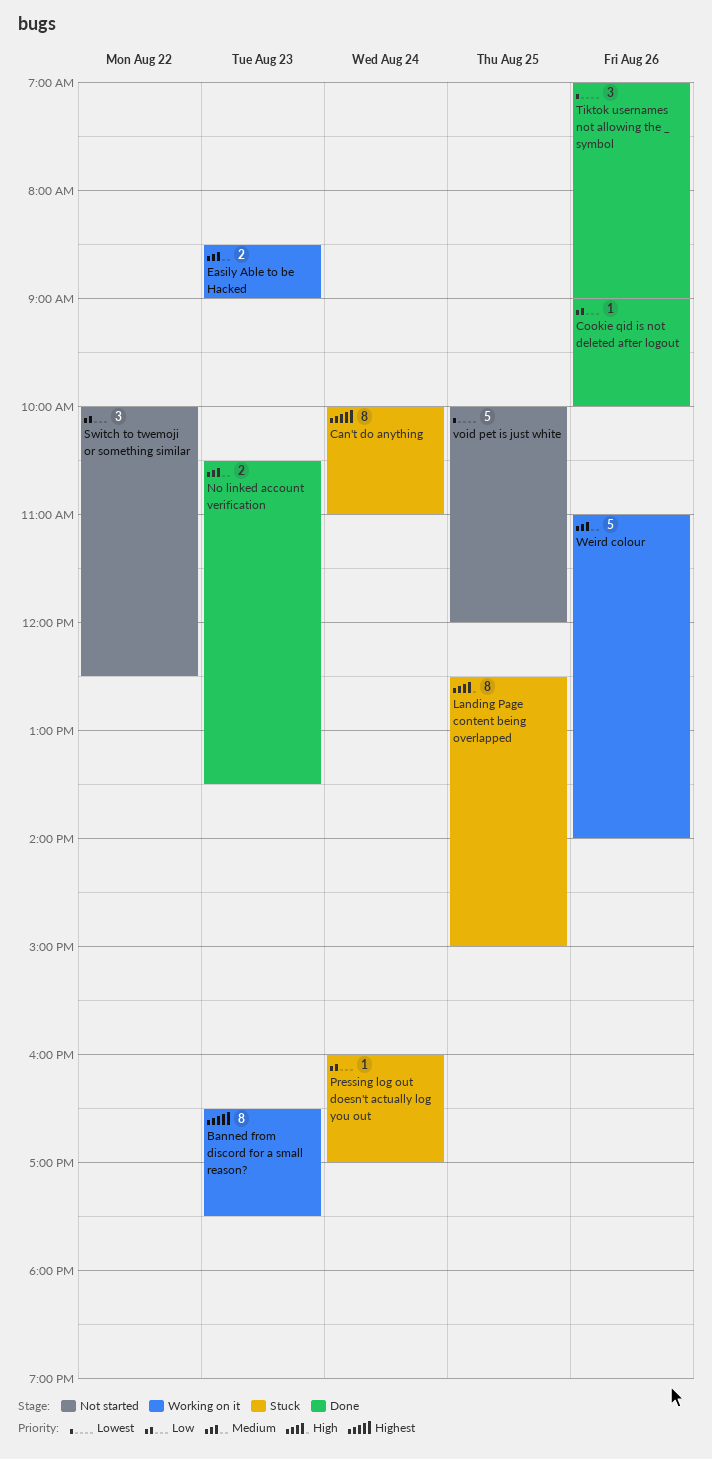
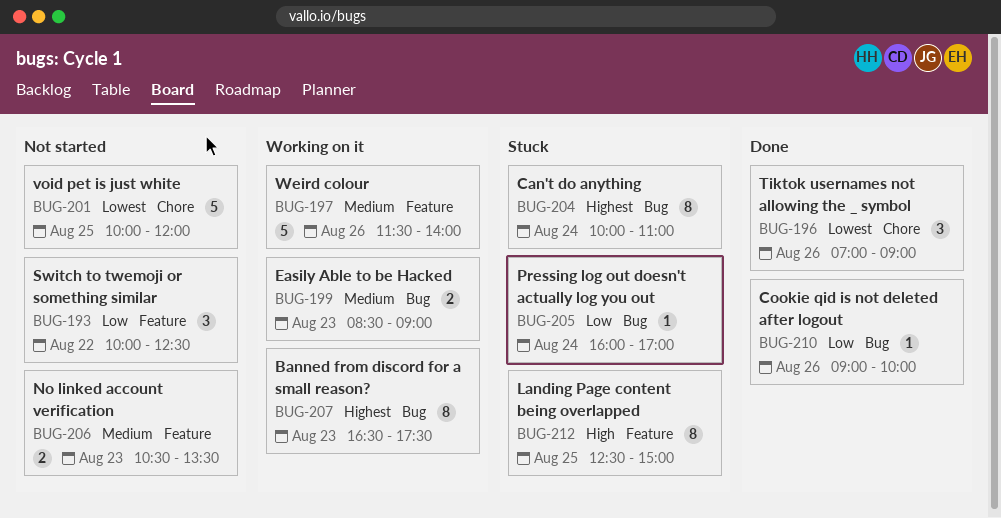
No linked account verification, status: Done -> Not started
Weird colour, begins: 11:00 -> 11:30

